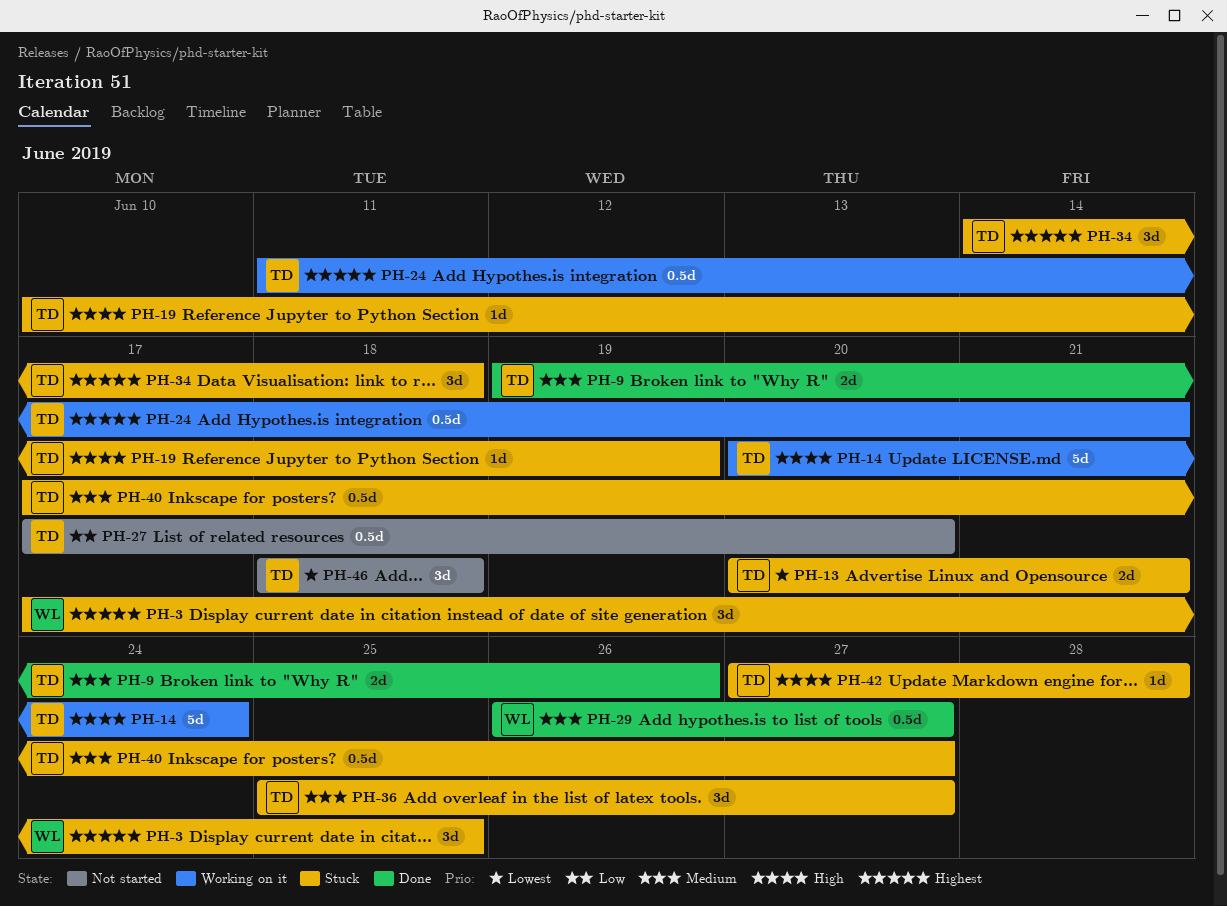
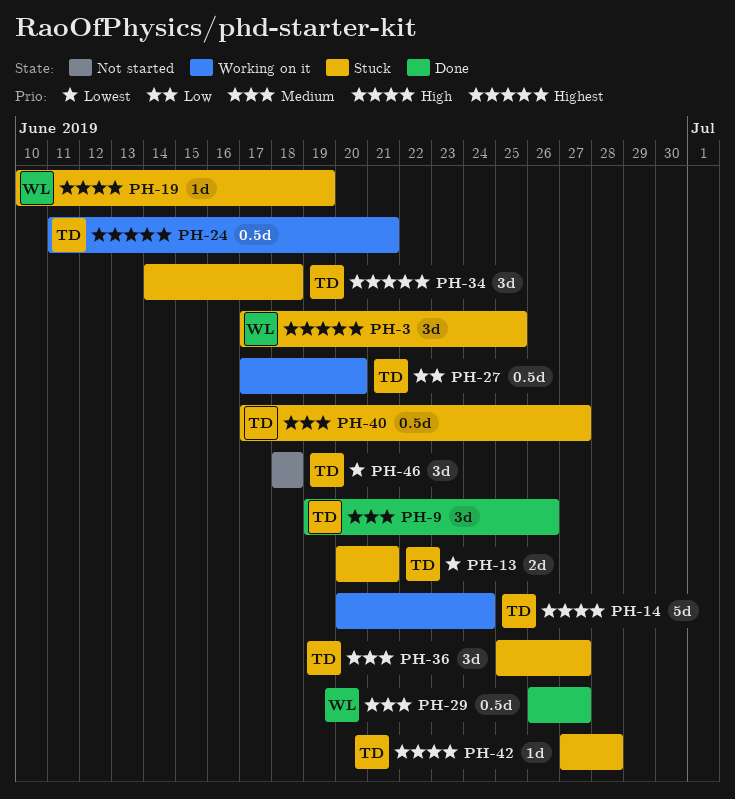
PH-9, estimate: 2d -> 3d
PH-19, owner: TD -> WL
PH-27, status: Not started -> Working on it

